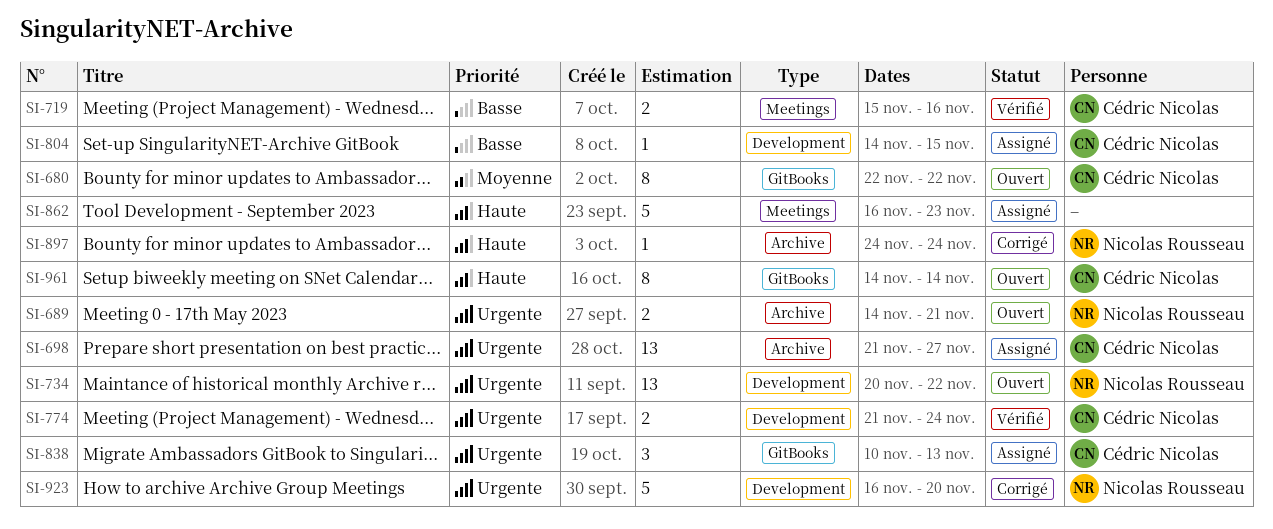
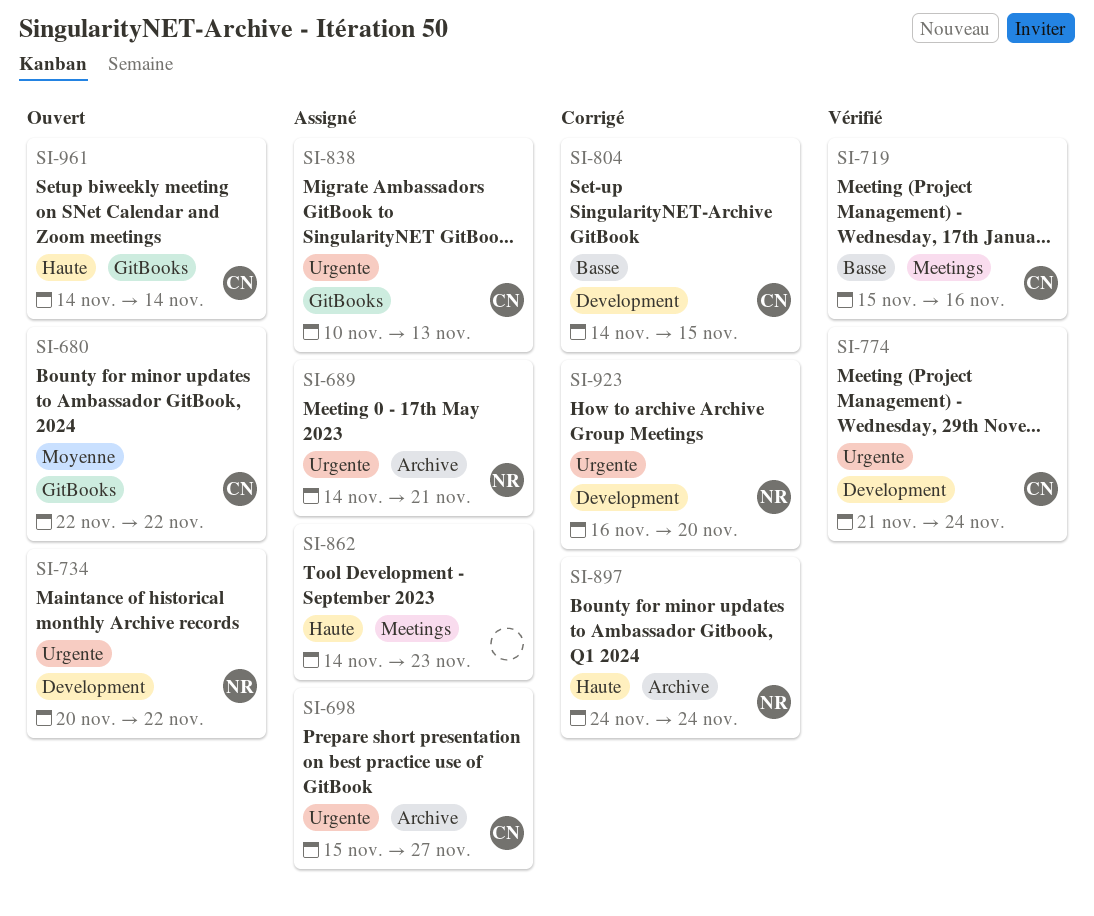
SI-689, status: Ouvert -> Assigné
SI-698, start: Nov 21 -> Nov 15
SI-804, status: Assigné -> Corrigé
SI-862, start: Nov 16 -> Nov 14

